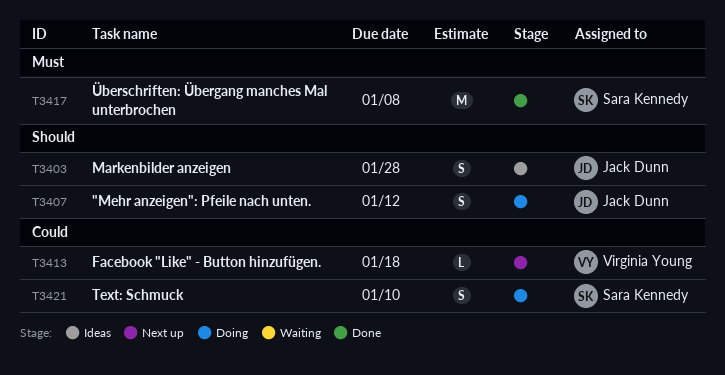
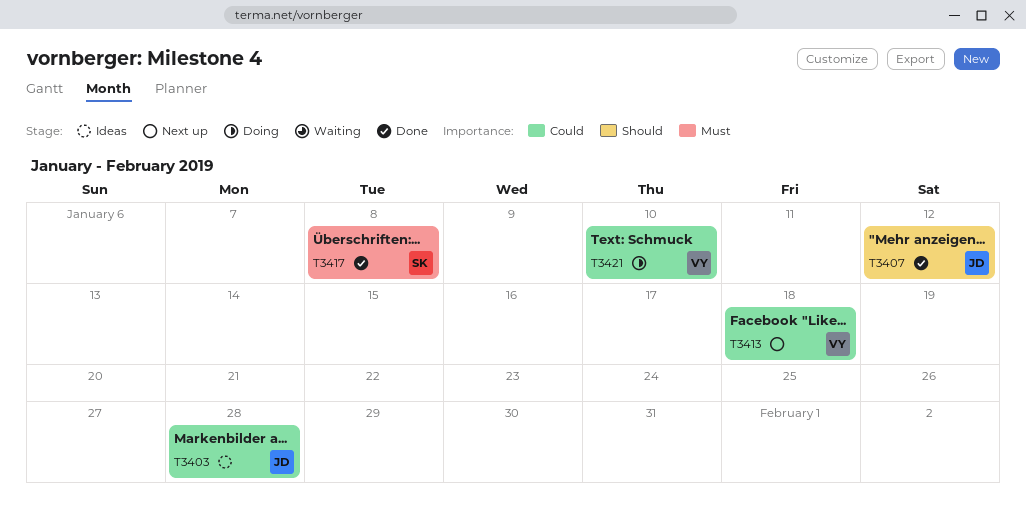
T3403, priority: Should -> Could
T3407, status: Doing -> Done
T3421, owner: Sara Kennedy -> Virginia Young

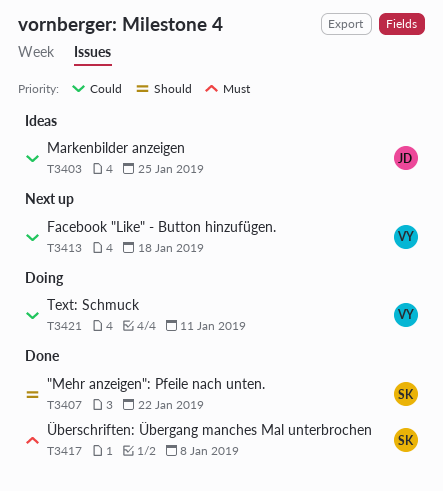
T3403, due: Jan 28 -> Jan 25
T3407, owner: JD -> SK
T3407, due: Jan 12 -> Jan 22
T3421, due: Jan 10 -> Jan 11

